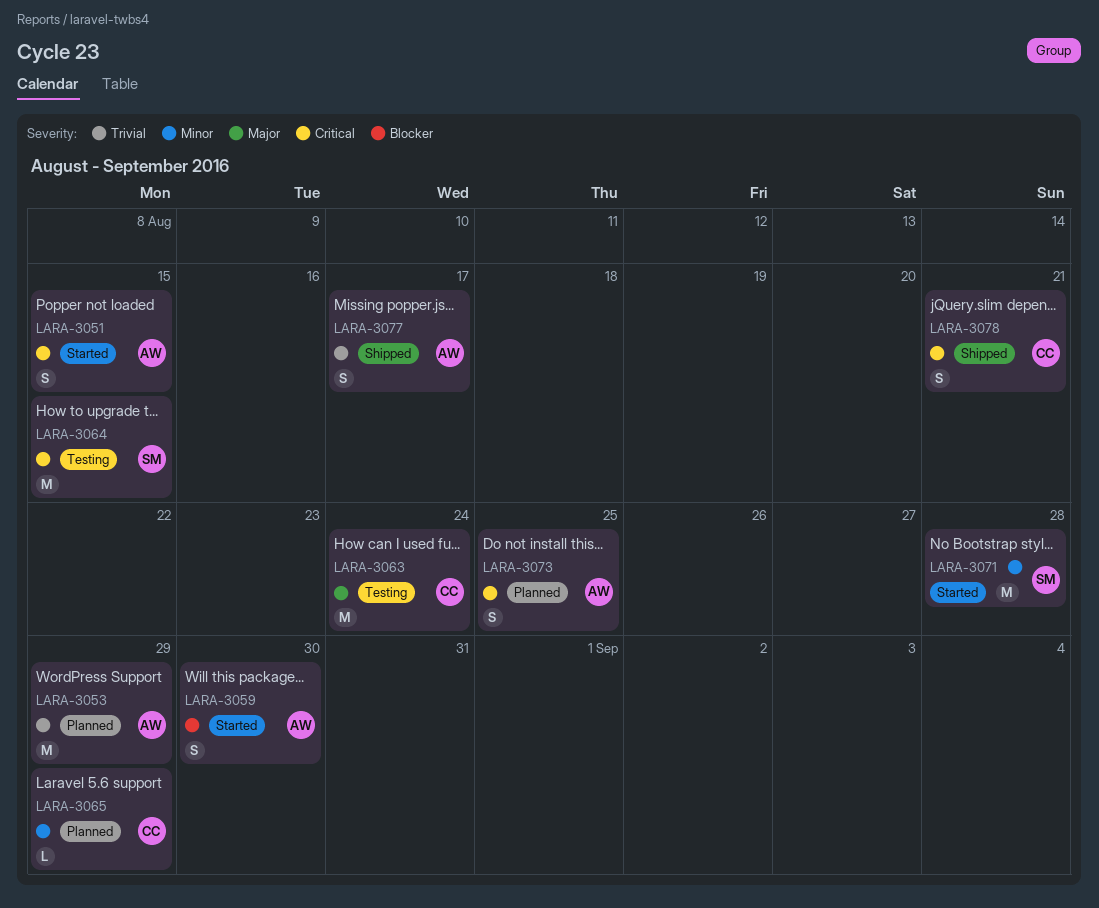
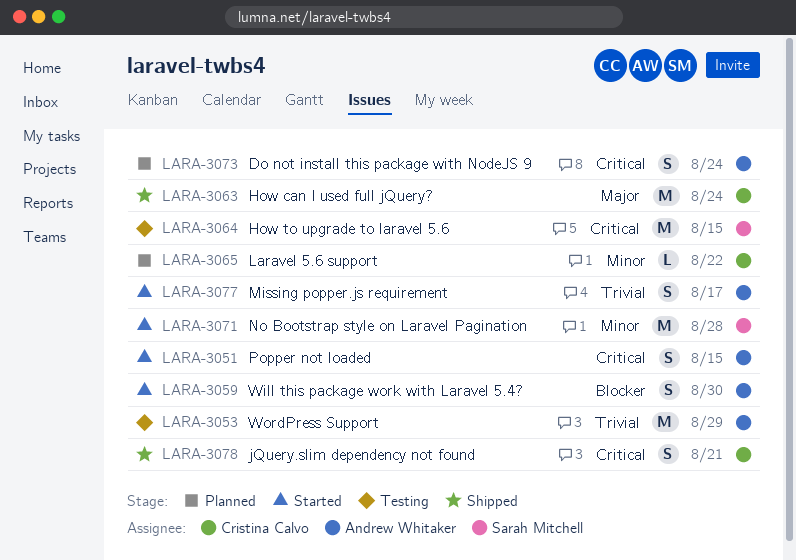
LARA-3053, status: Planned -> Testing
LARA-3063, status: Testing -> Shipped
LARA-3065, due: Aug 29 -> Aug 22
LARA-3073, due: Aug 25 -> Aug 24
LARA-3077, status: Shipped -> Started

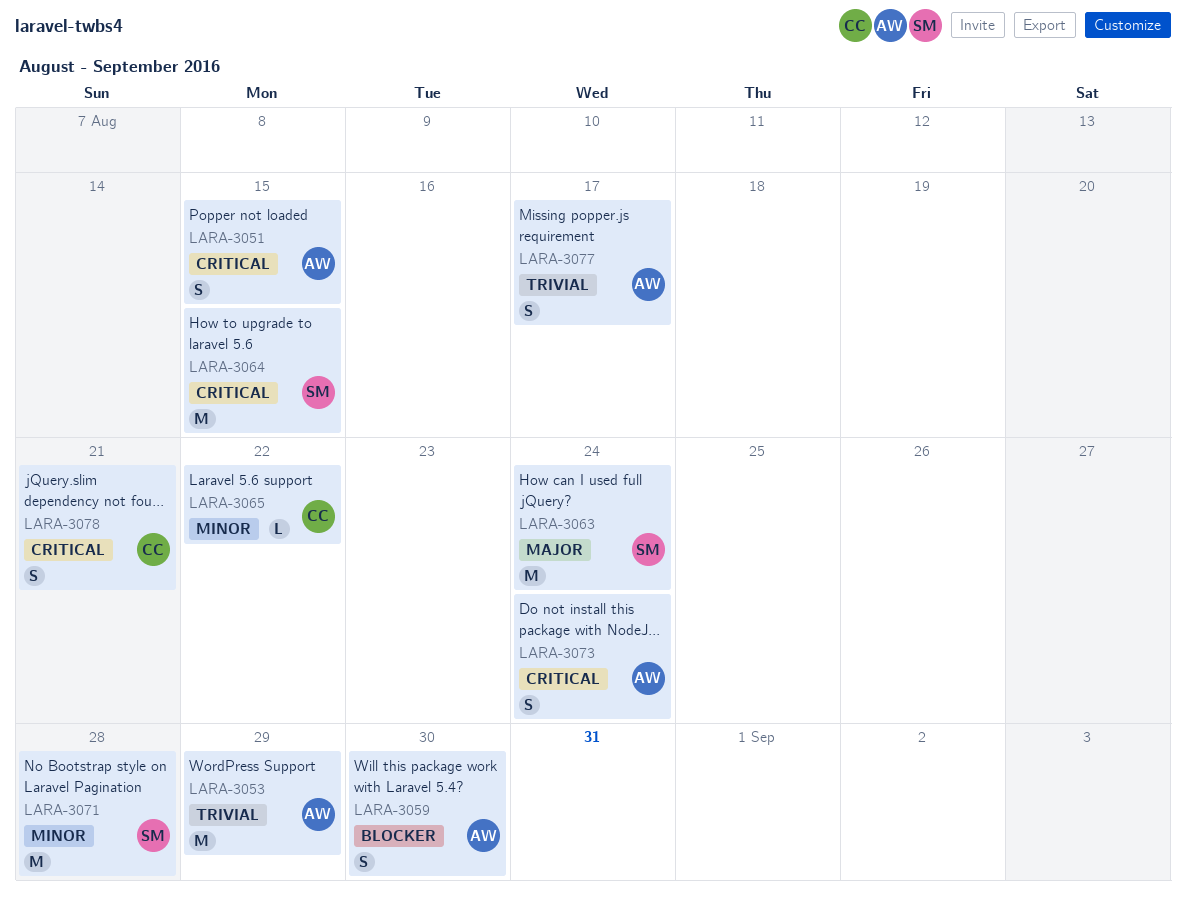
LARA-3063, owner: Cristina Calvo -> Sarah Mitchell

